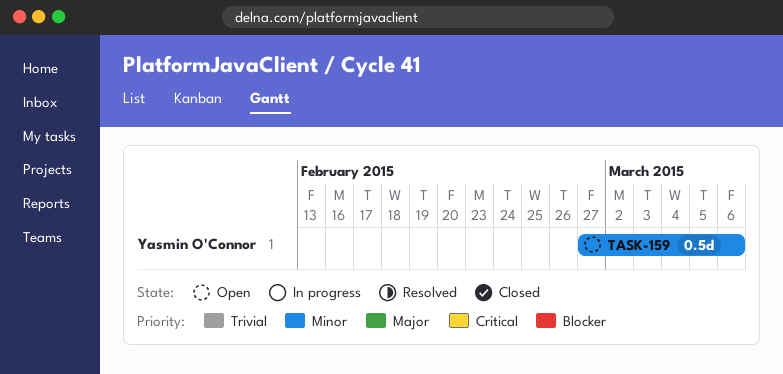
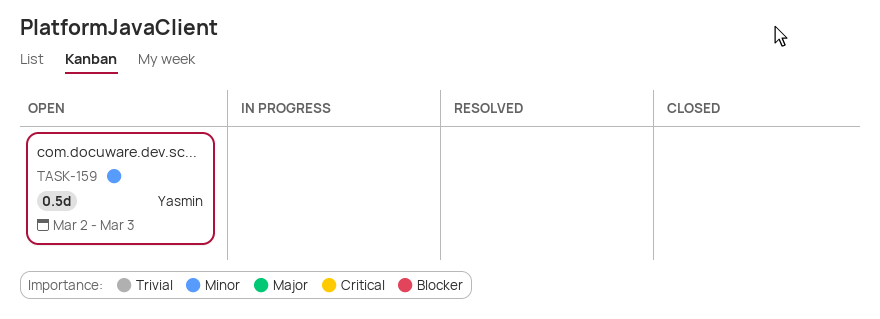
TASK-159, start: Feb 27 -> Mar 2
TASK-159, due: Mar 6 -> Mar 3

